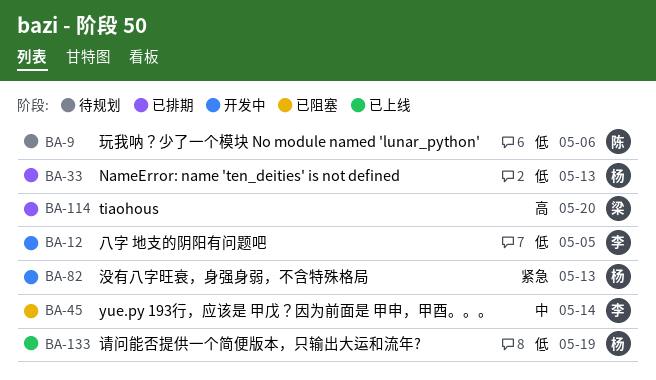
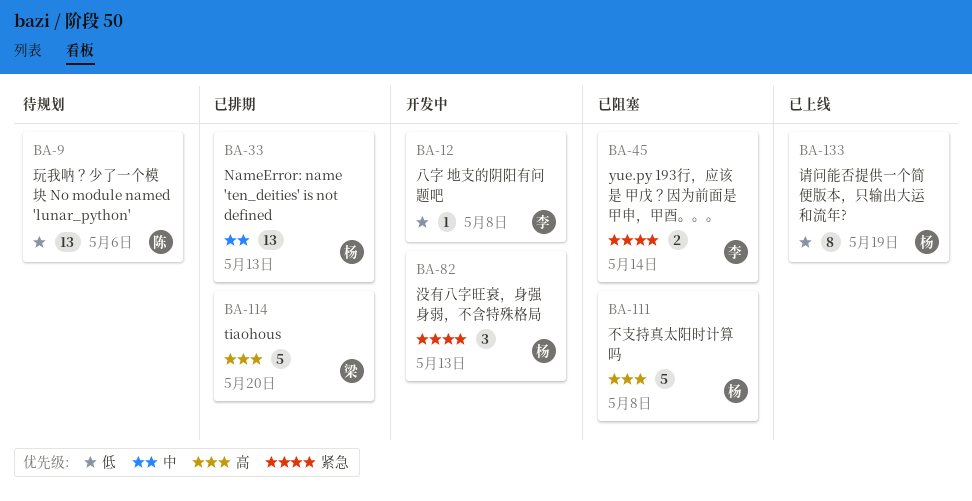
BA-12, due: May 5 -> May 8
BA-33, priority: 低 -> 中
BA-45, priority: 中 -> 紧急
BA-111: none -> present

